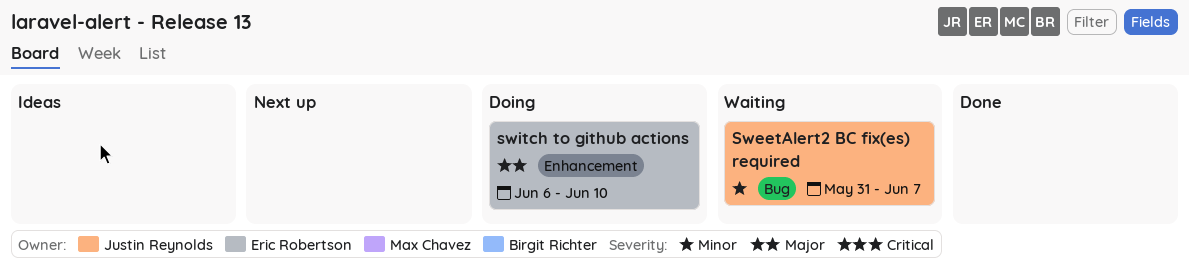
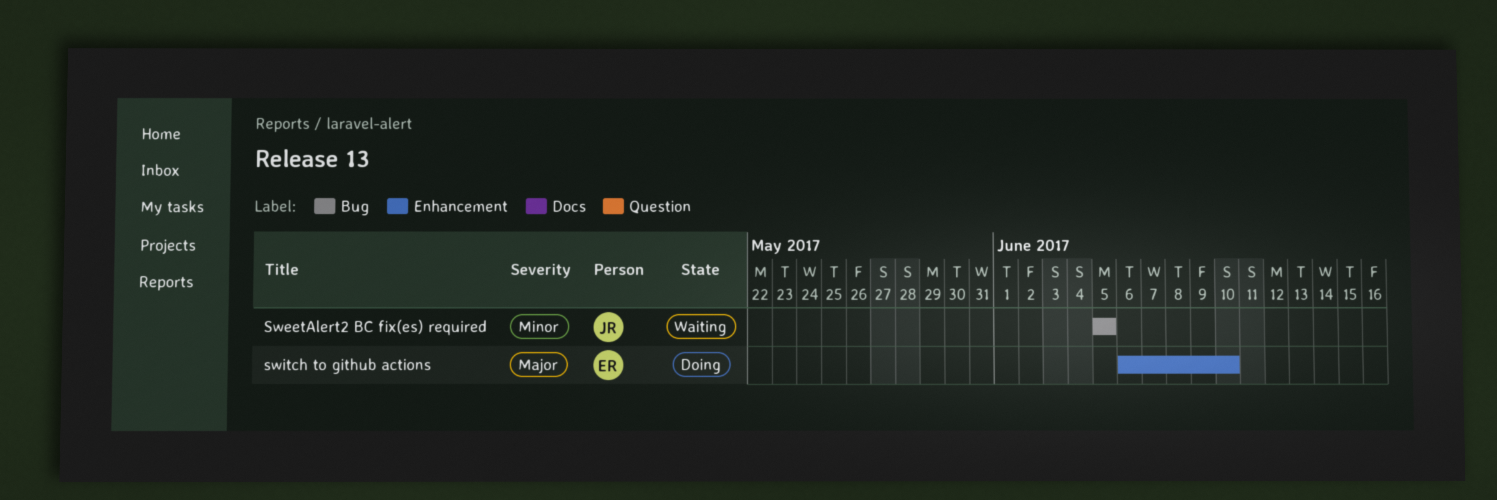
SweetAlert2 BC fix(es) required, start: May 31 -> Jun 5
SweetAlert2 BC fix(es) required, due: Jun 7 -> Jun 5

